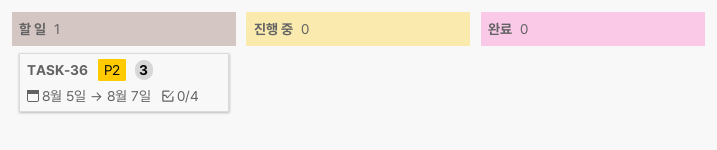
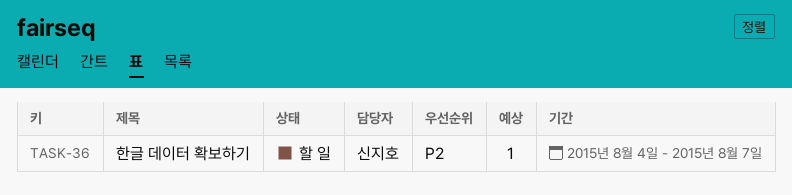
TASK-36, estimate: 3 -> 1
TASK-36, start: Aug 5 -> Aug 4

